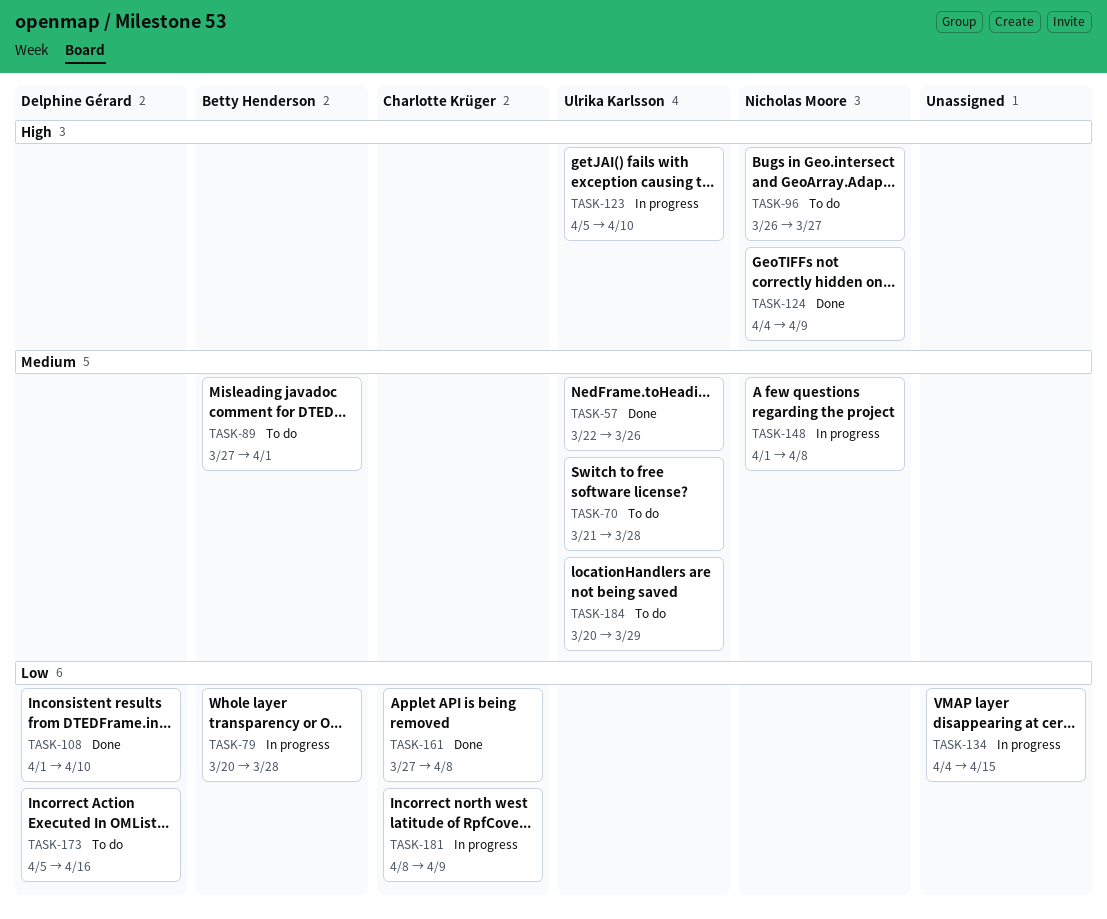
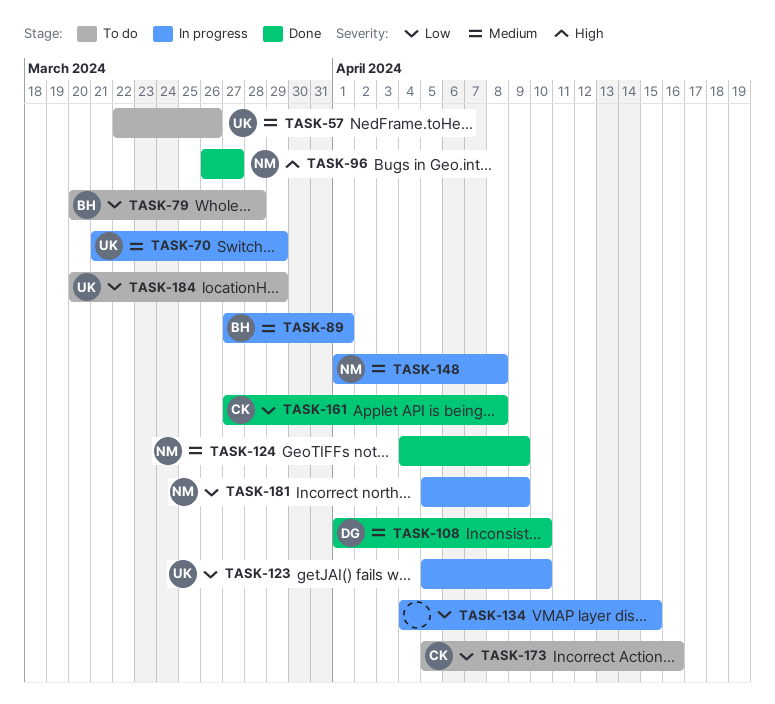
TASK-57, status: Done -> To do
TASK-70, status: To do -> In progress
TASK-70, due: Mar 28 -> Mar 29
TASK-79, status: In progress -> To do
TASK-89, status: To do -> In progress
TASK-96, status: To do -> Done
TASK-108, priority: Low -> Medium
TASK-123, priority: High -> Low
TASK-124, priority: High -> Medium
TASK-173, owner: Delphine Gérard -> Charlotte Krüger
TASK-181, owner: Charlotte Krüger -> Nicholas Moore
TASK-181, start: Apr 8 -> Apr 5
TASK-184, priority: Medium -> Low

